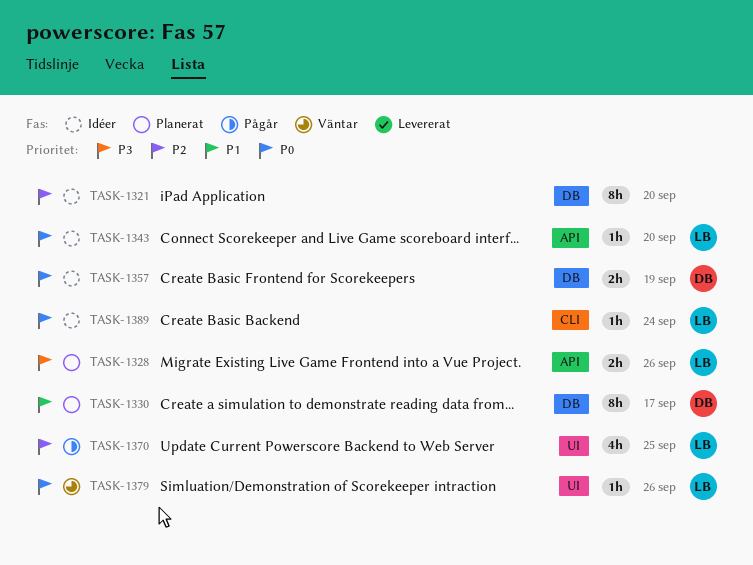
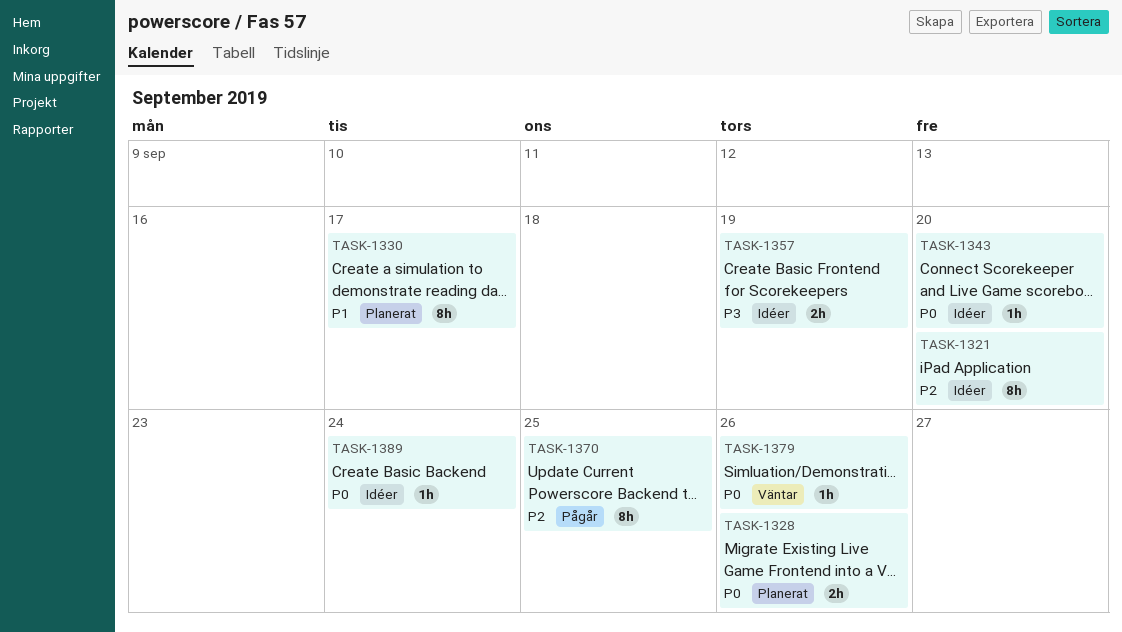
TASK-1328, priority: P3 -> P0
TASK-1357, priority: P0 -> P3
TASK-1370, estimate: 4h -> 8h

